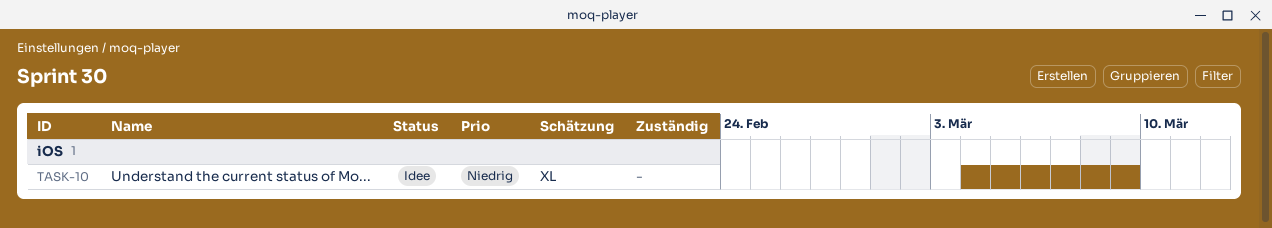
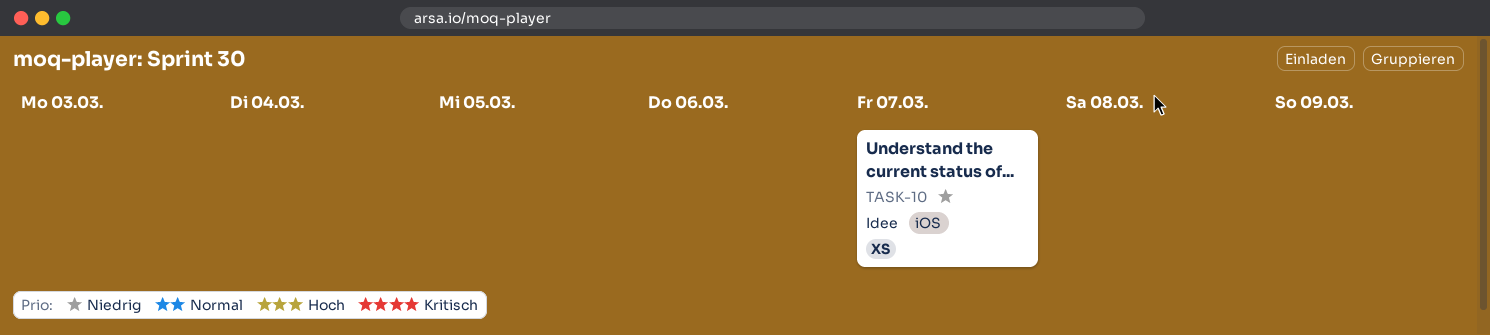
TASK-10, estimate: XL -> XS
TASK-10, due: Mar 9 -> Mar 7

